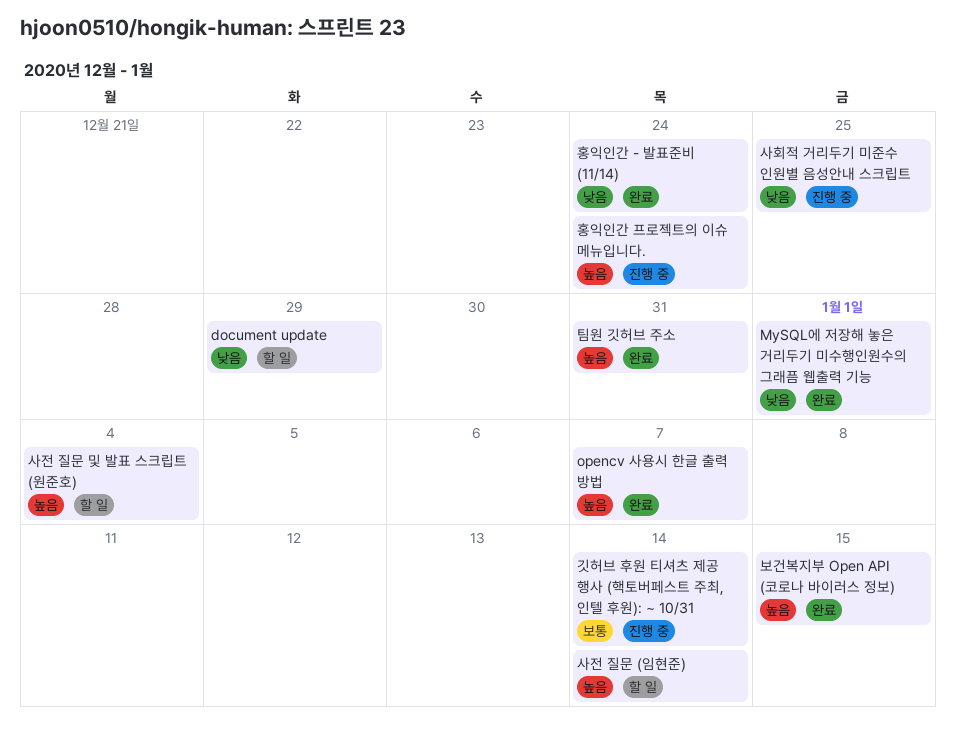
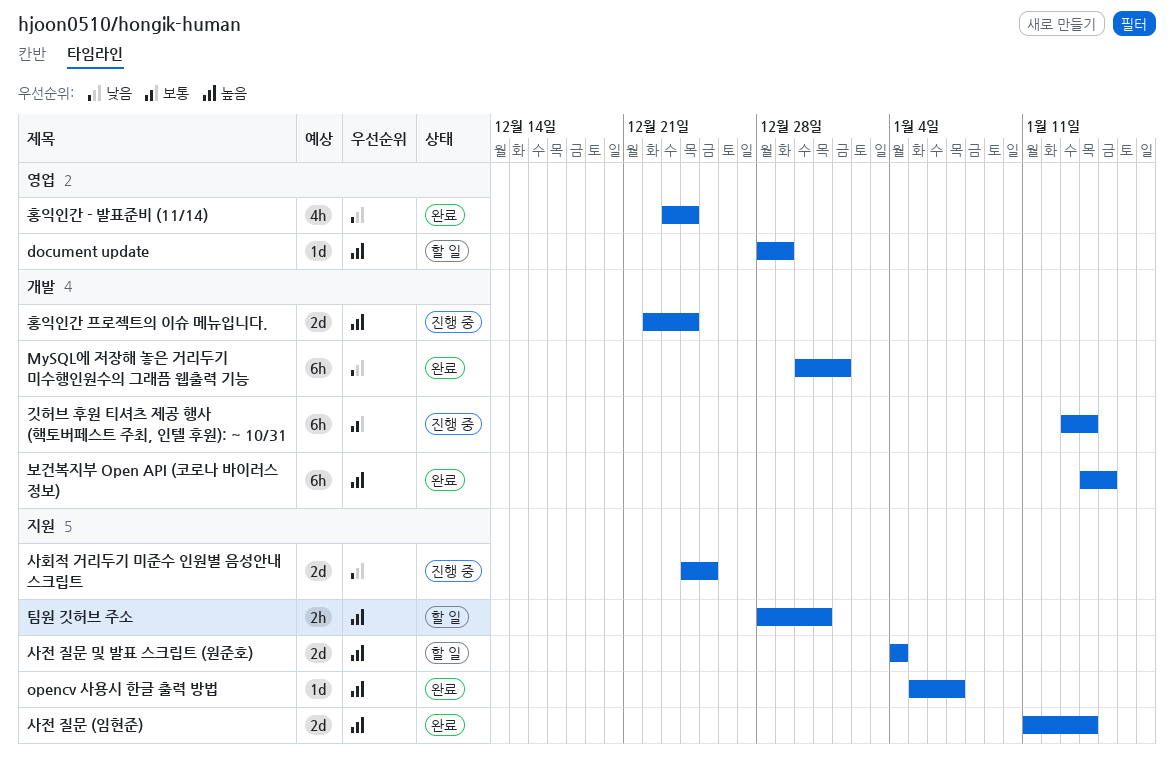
document update, priority: 낮음 -> 높음
사전 질문 (임현준), status: 할 일 -> 완료
팀원 깃허브 주소, status: 완료 -> 할 일

